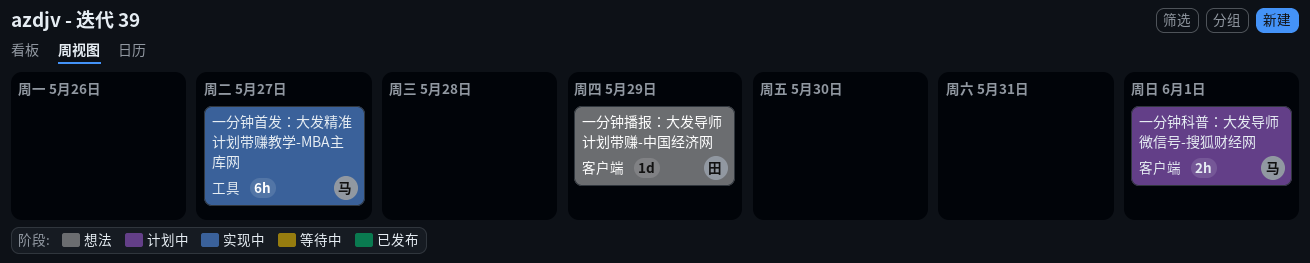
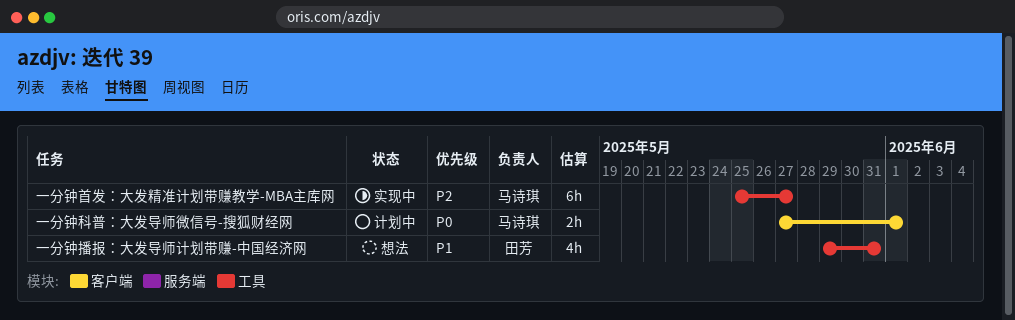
一分钟播报：大发导师计划带赚-中国经济网, label: 客户端 -> 工具
一分钟播报：大发导师计划带赚-中国经济网, estimate: 1d -> 4h
一分钟播报：大发导师计划带赚-中国经济网, due: May 29 -> May 31

